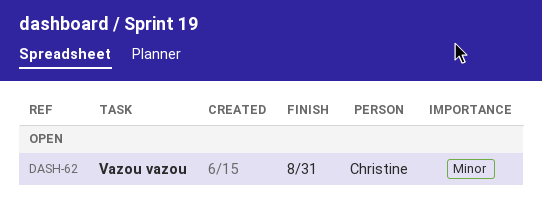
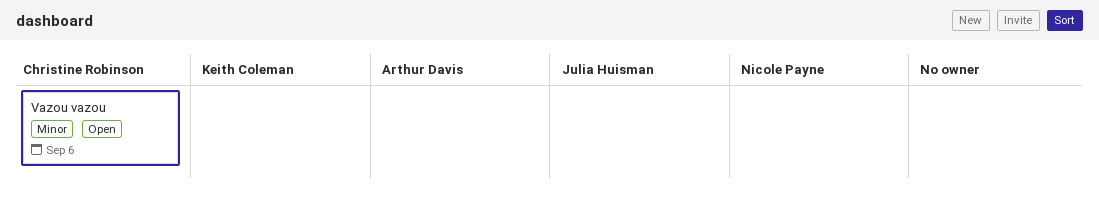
Vazou vazou, due: Aug 31 -> Sep 6

